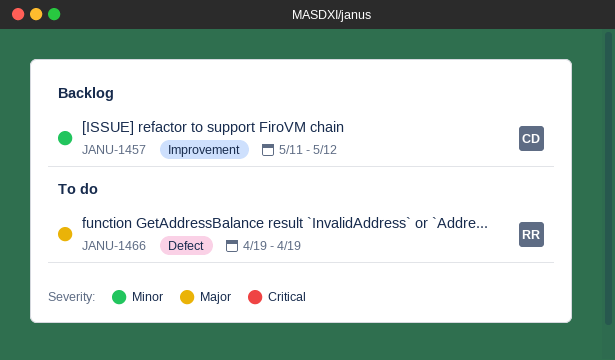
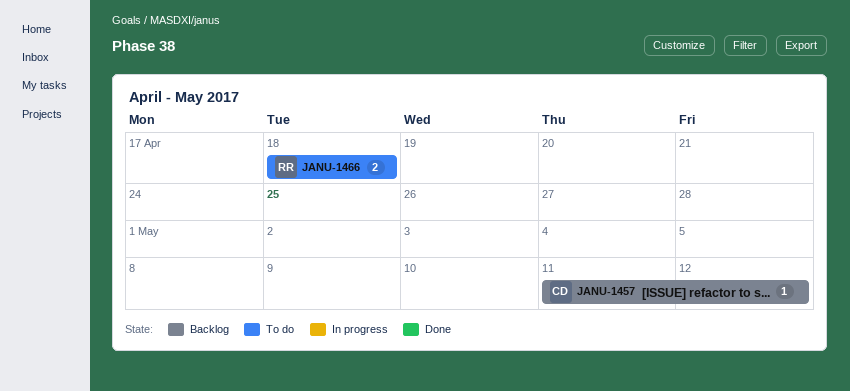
JANU-1466, start: Apr 19 -> Apr 18
JANU-1466, due: Apr 19 -> Apr 18

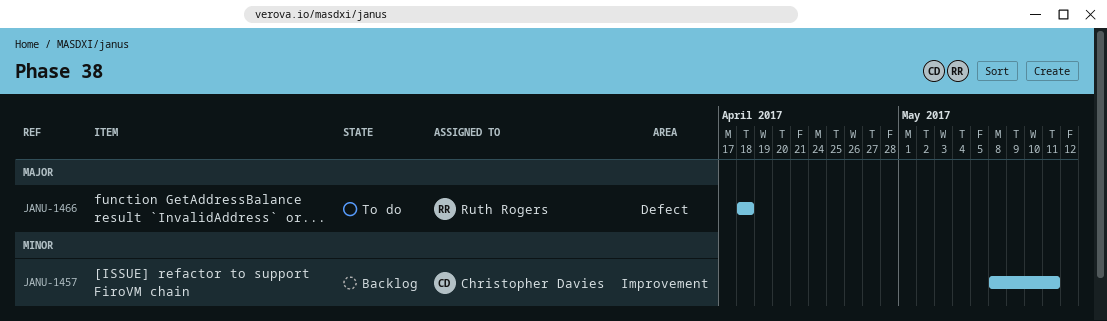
JANU-1457, start: May 11 -> May 8
JANU-1457, due: May 12 -> May 11

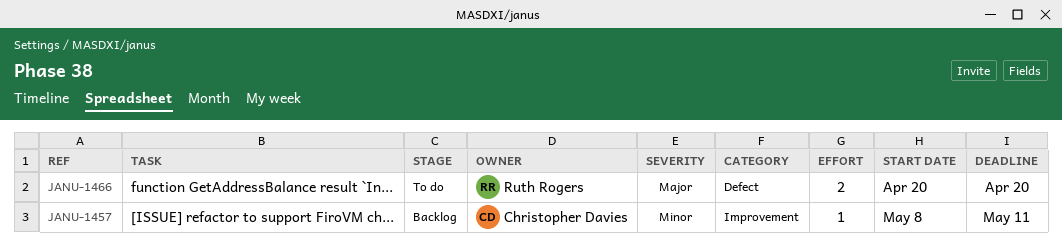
JANU-1466, start: Apr 18 -> Apr 20
JANU-1466, due: Apr 18 -> Apr 20

